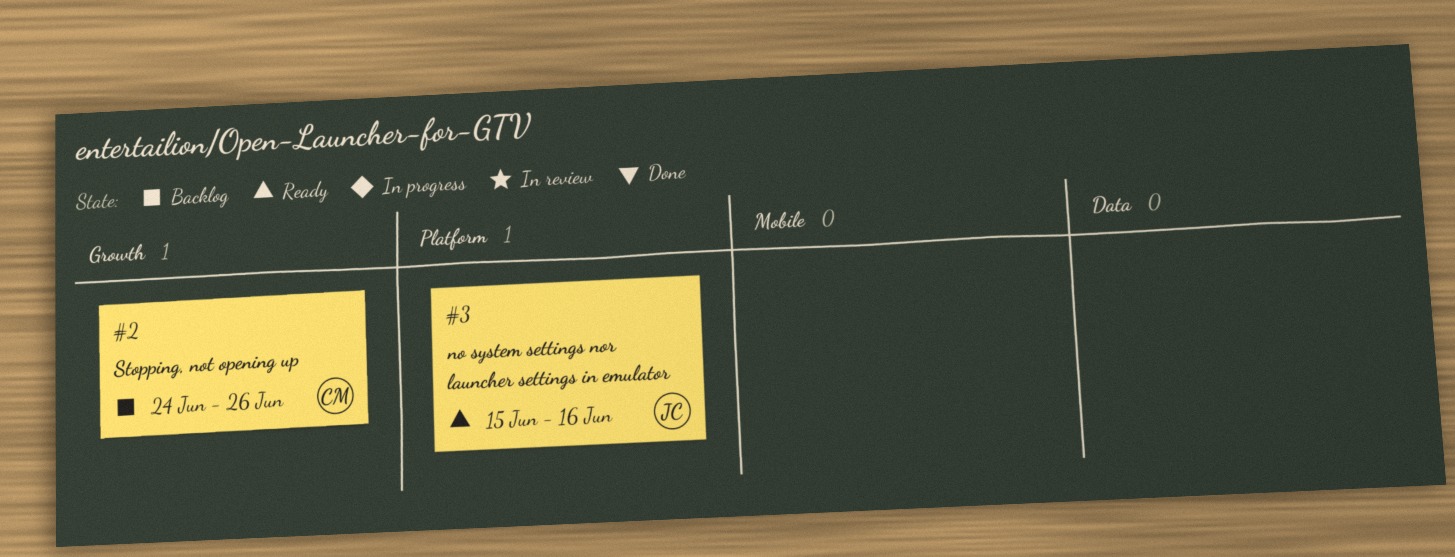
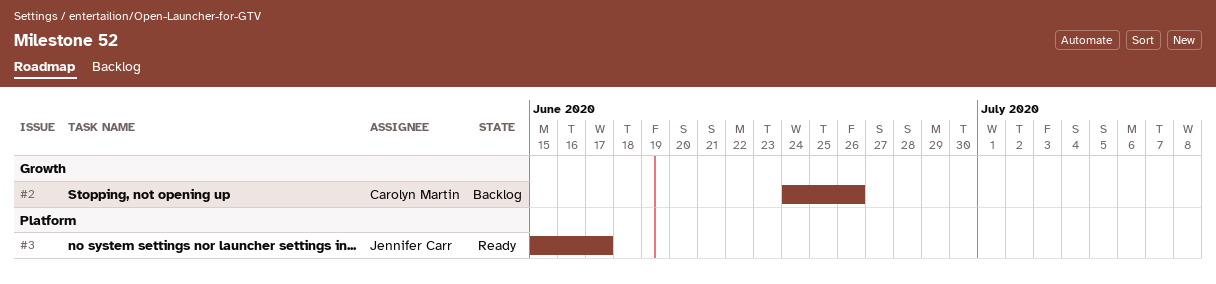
#3, due: Jun 16 -> Jun 17

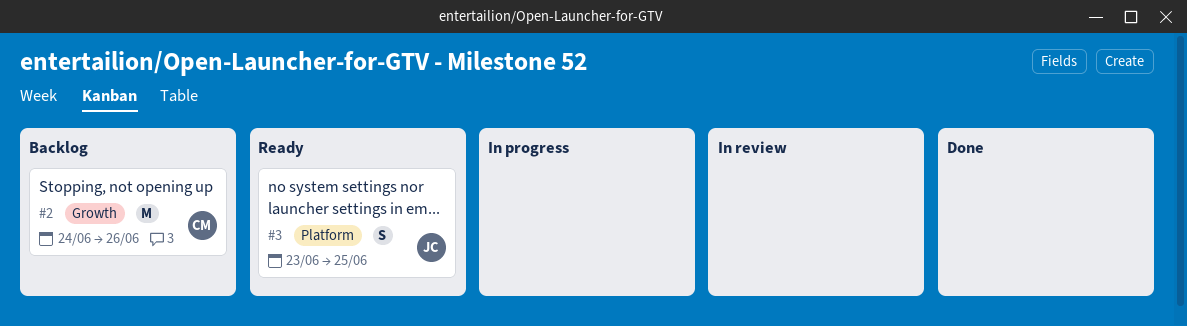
#3, start: Jun 15 -> Jun 23
#3, due: Jun 17 -> Jun 25

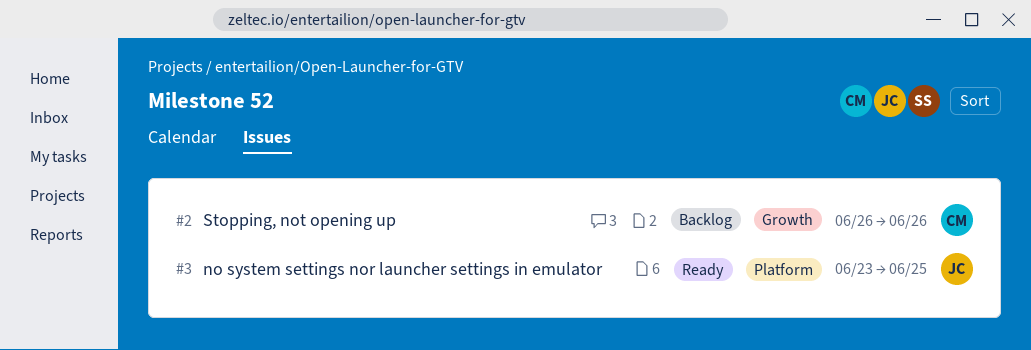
#2, start: Jun 24 -> Jun 26

